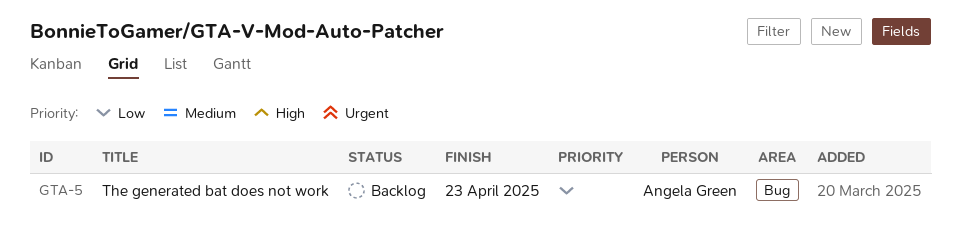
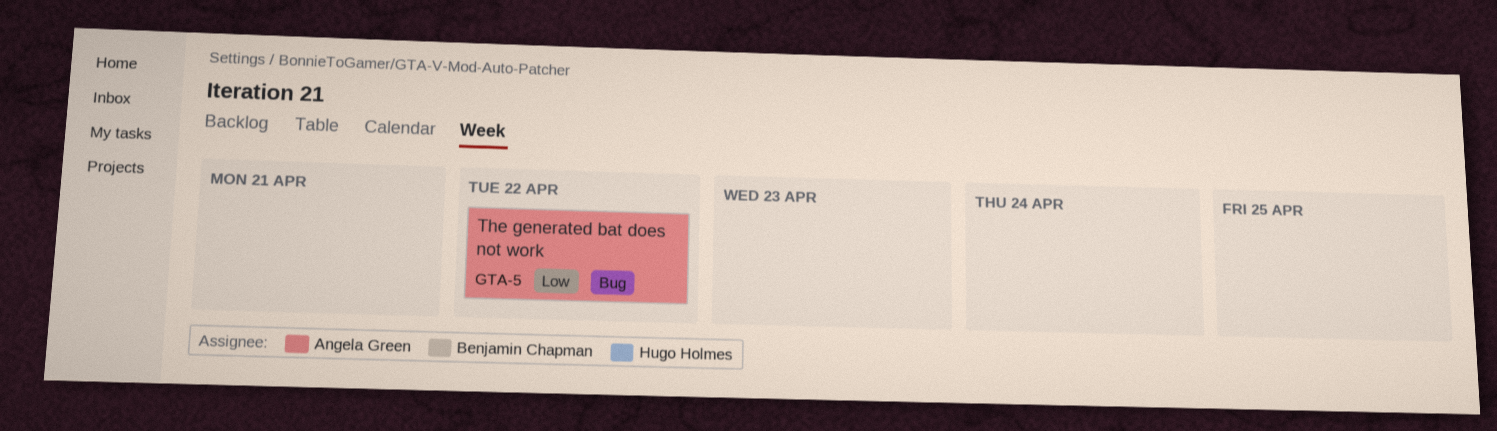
GTA-5, due: Apr 23 -> Apr 22

